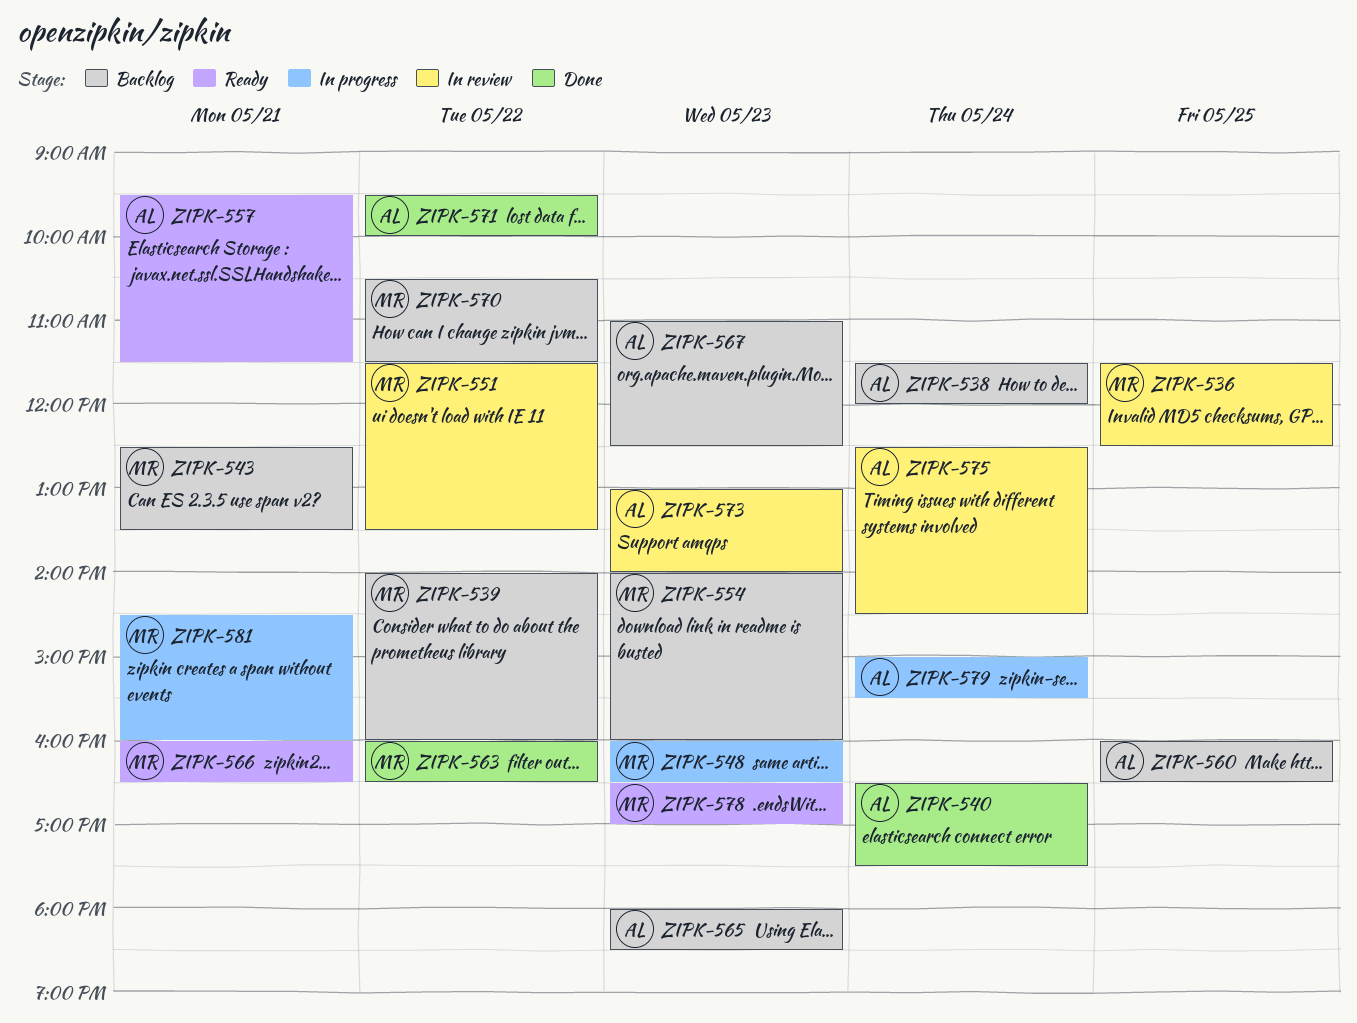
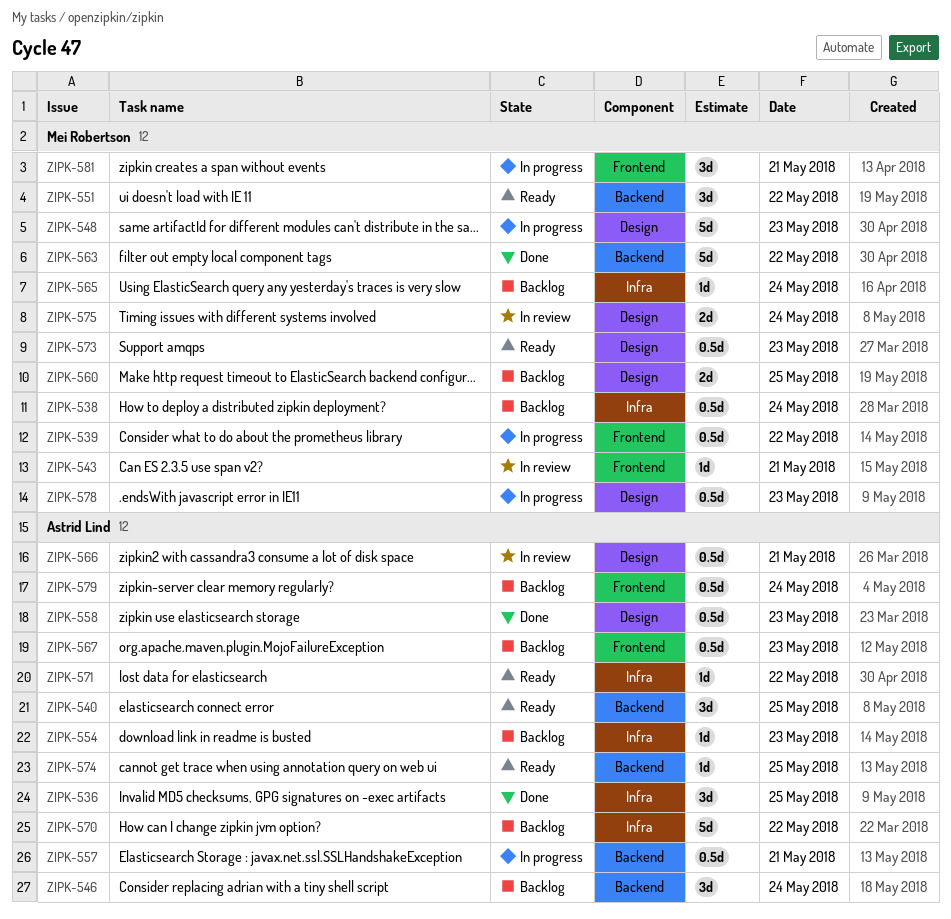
ZIPK-536, status: In review -> Done
ZIPK-536, owner: Mei Robertson -> Astrid Lind
ZIPK-538, owner: Astrid Lind -> Mei Robertson
ZIPK-539, status: Backlog -> In progress
ZIPK-540, status: Done -> Ready
ZIPK-540, day: May 24 -> May 25
ZIPK-543, status: Backlog -> In review
ZIPK-546: none -> present
ZIPK-551, status: In review -> Ready
ZIPK-554, owner: Mei Robertson -> Astrid Lind
ZIPK-557, status: Ready -> In progress
ZIPK-558: none -> present
ZIPK-560, owner: Astrid Lind -> Mei Robertson
ZIPK-565, owner: Astrid Lind -> Mei Robertson
ZIPK-565, day: May 23 -> May 24
ZIPK-566, status: Ready -> In review
ZIPK-566, owner: Mei Robertson -> Astrid Lind
ZIPK-570, owner: Mei Robertson -> Astrid Lind
ZIPK-571, status: Done -> Ready
ZIPK-573, status: In review -> Ready
ZIPK-573, owner: Astrid Lind -> Mei Robertson
ZIPK-574: none -> present
ZIPK-575, owner: Astrid Lind -> Mei Robertson
ZIPK-578, status: Ready -> In progress
ZIPK-579, status: In progress -> Backlog

